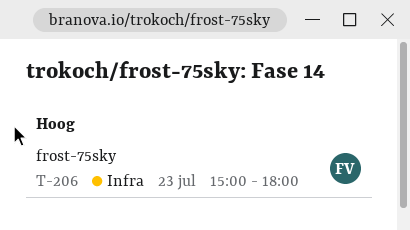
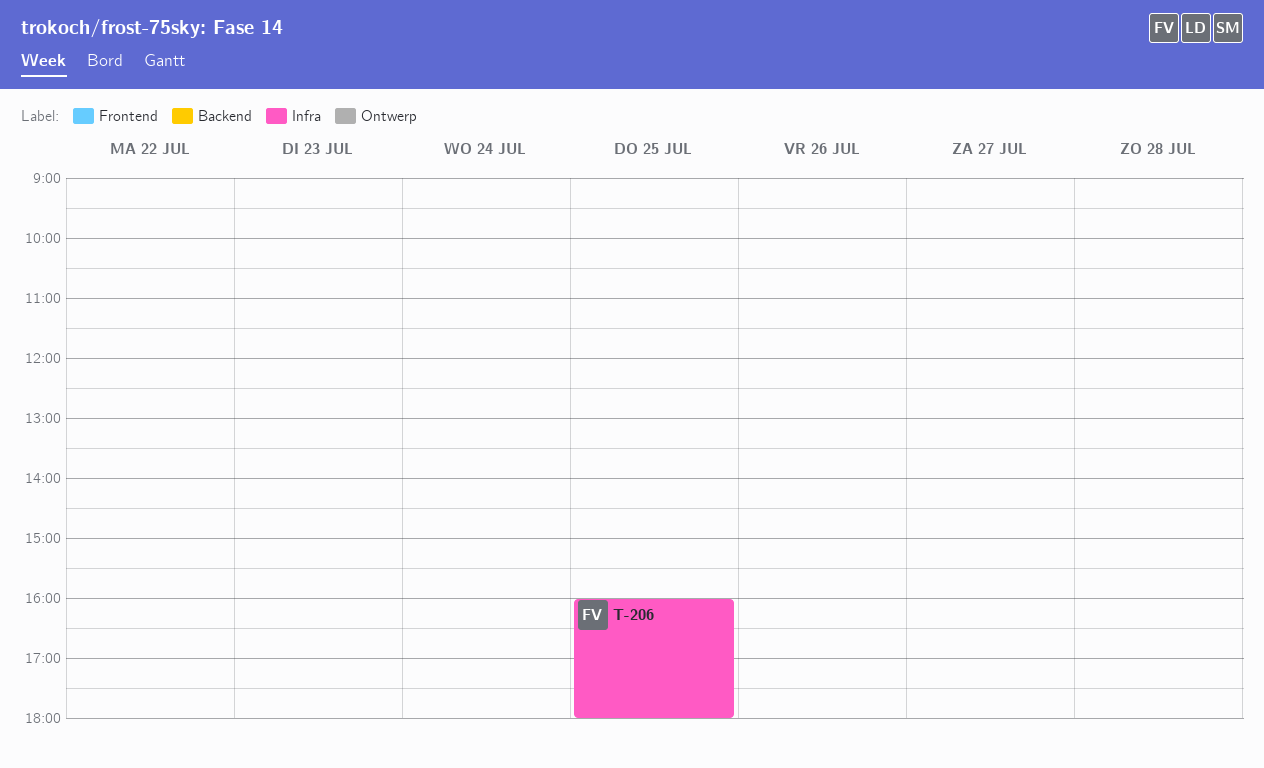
T-206, day: Jul 23 -> Jul 25
T-206, begins: 15:00 -> 16:00

